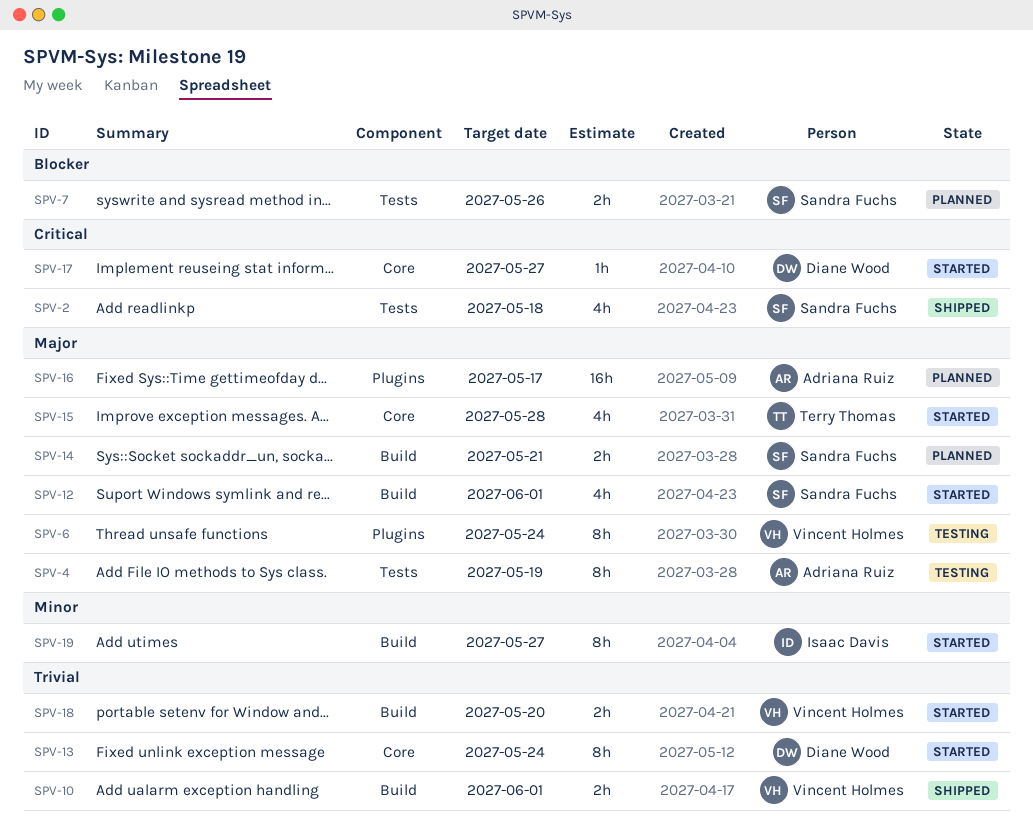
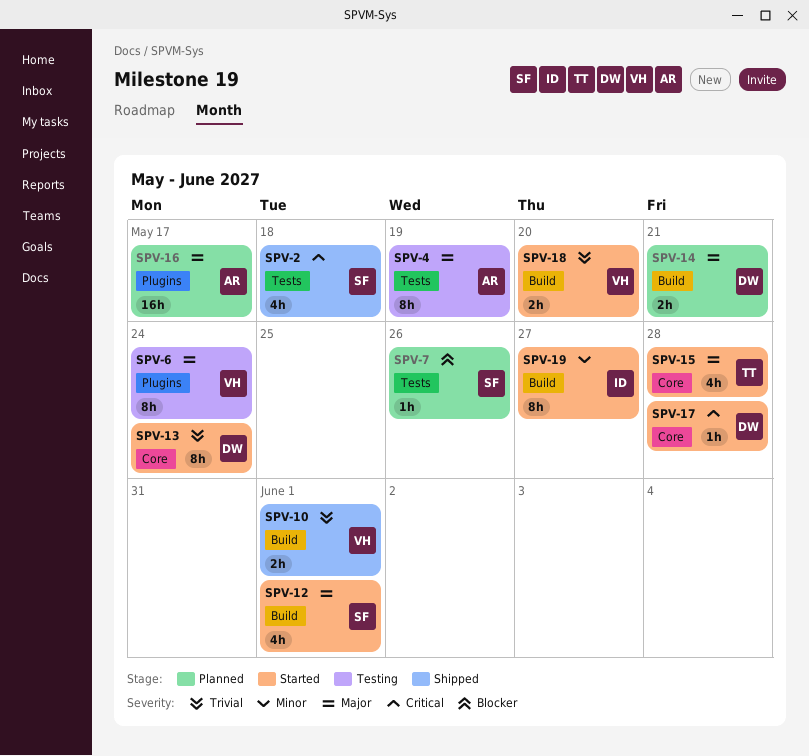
SPV-7, estimate: 2h -> 1h
SPV-14, owner: Sandra Fuchs -> Diane Wood
SPV-17, due: May 27 -> May 28

